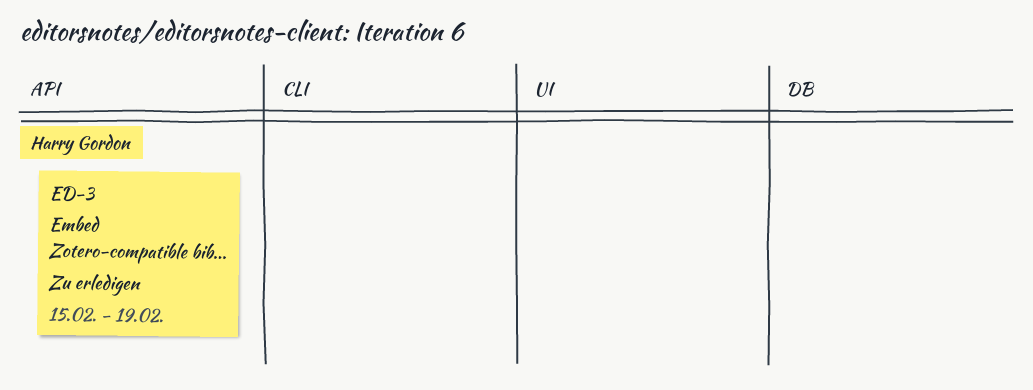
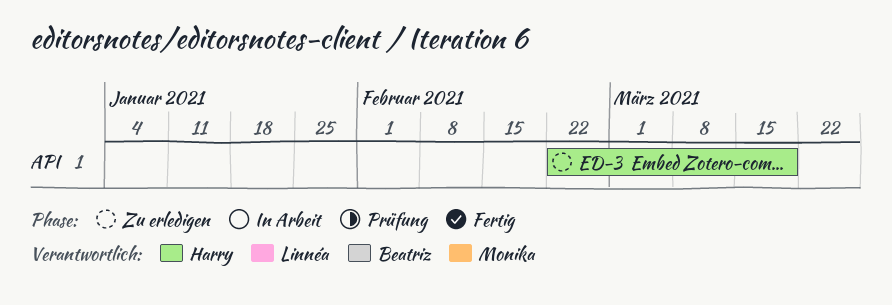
ED-3, start: Feb 15 -> Feb 22
ED-3, due: Feb 19 -> Mar 19

